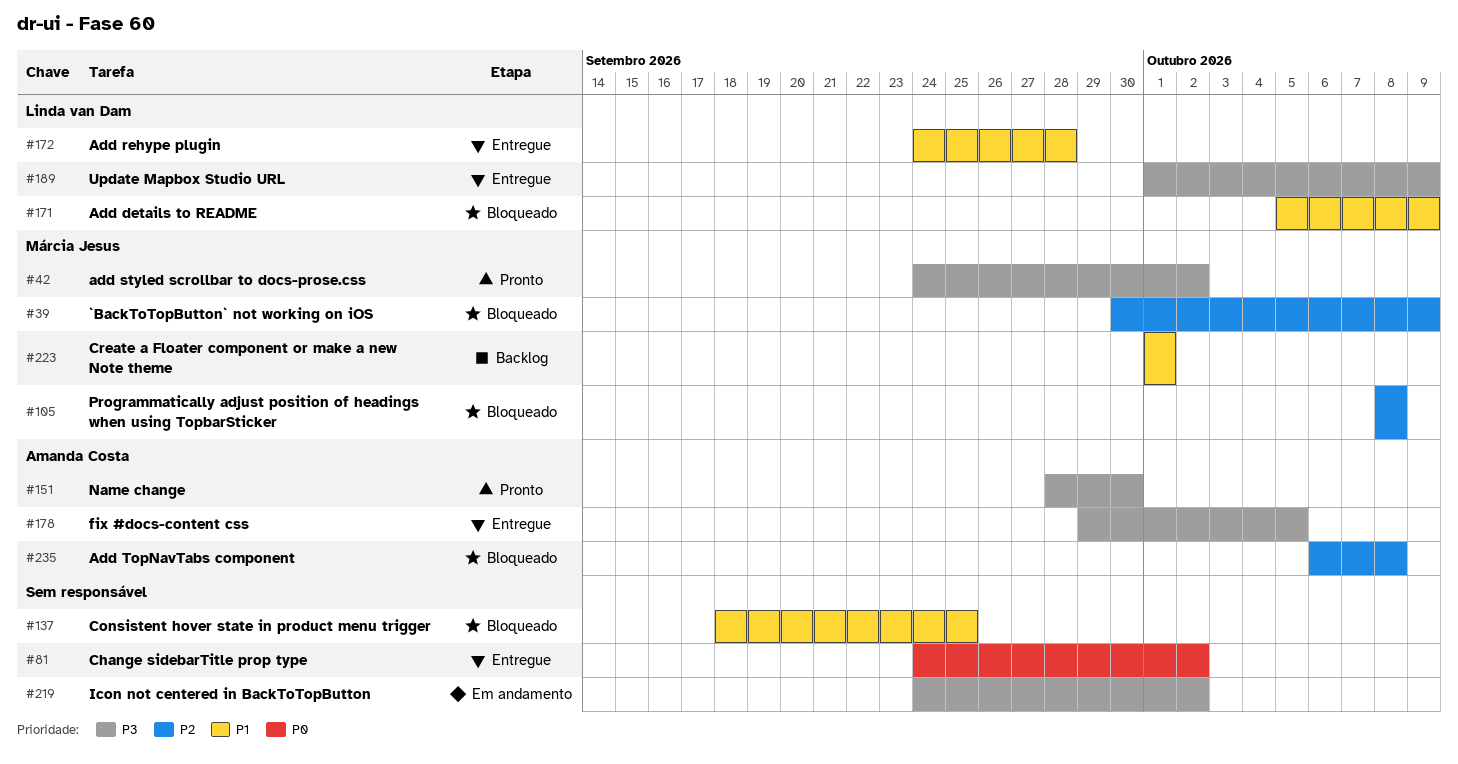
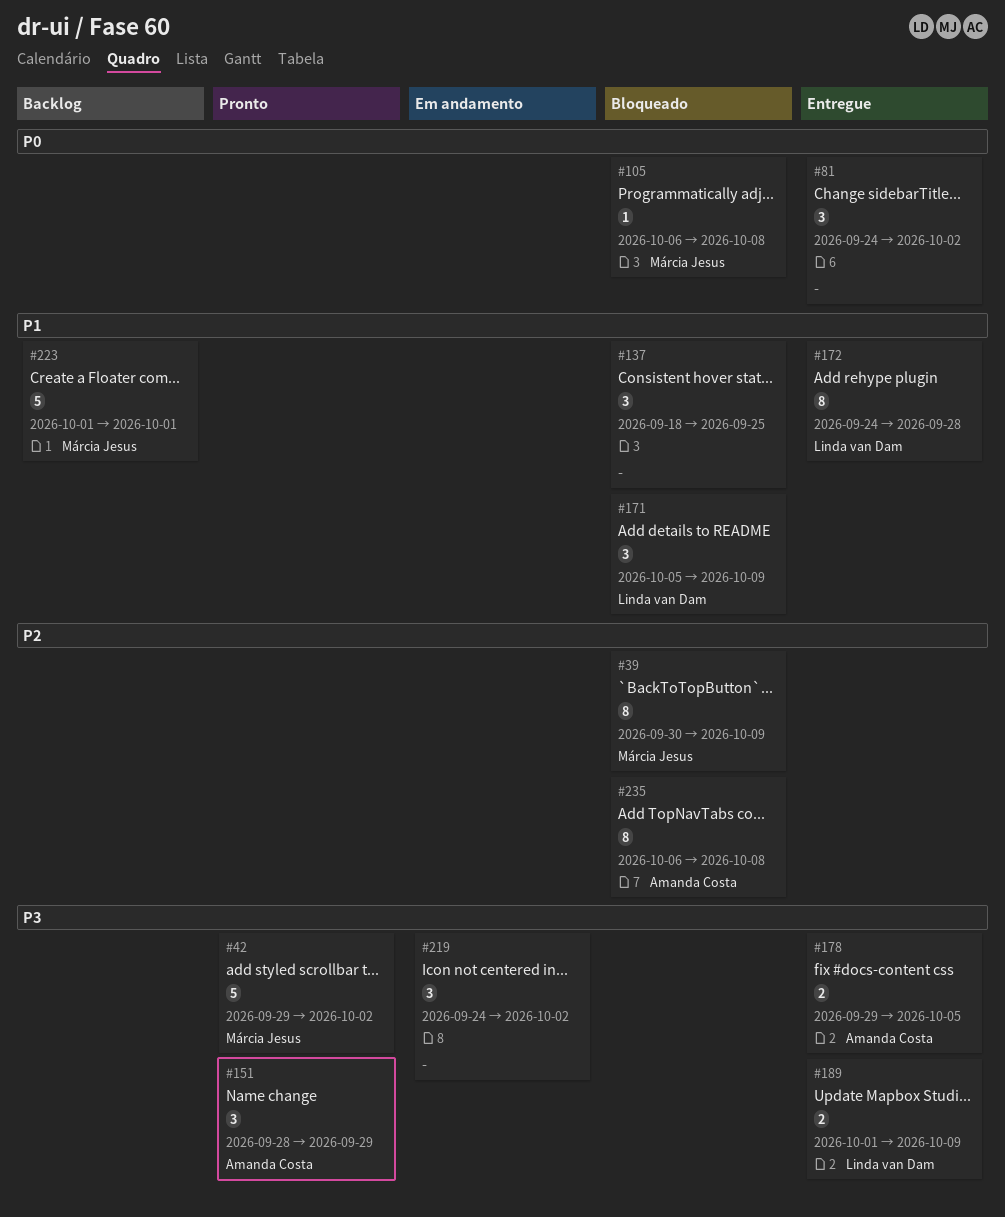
#42, start: Sep 24 -> Sep 29
#105, priority: P2 -> P0
#105, start: Oct 8 -> Oct 6
#151, due: Sep 30 -> Sep 29

